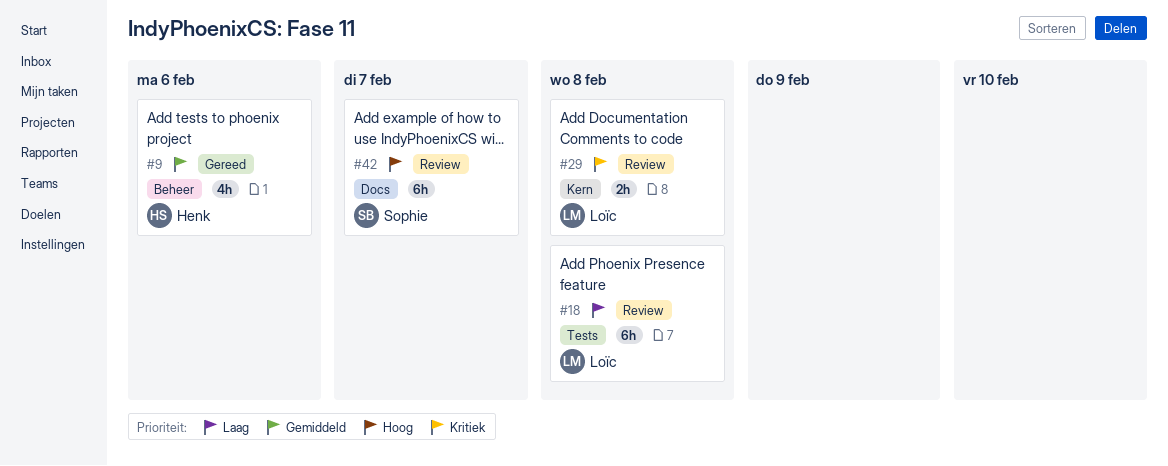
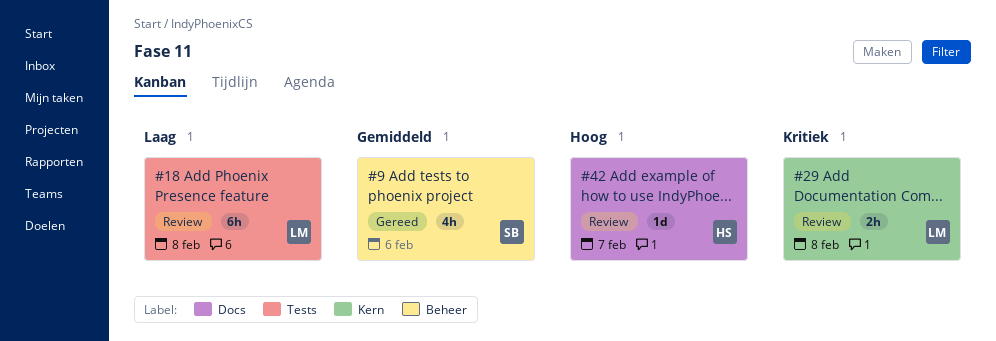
#9, owner: Henk -> Sophie
#42, owner: Sophie -> Henk
#42, estimate: 6h -> 1d

